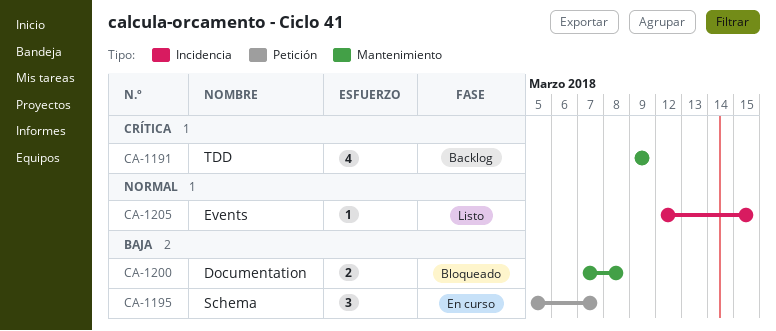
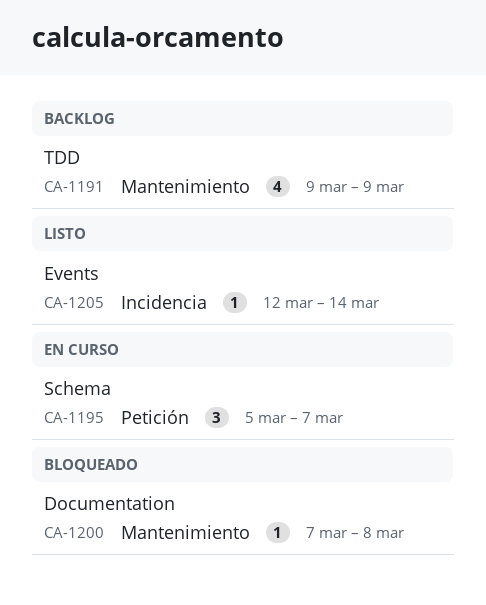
CA-1200, estimate: 2 -> 1
CA-1205, due: Mar 15 -> Mar 14

